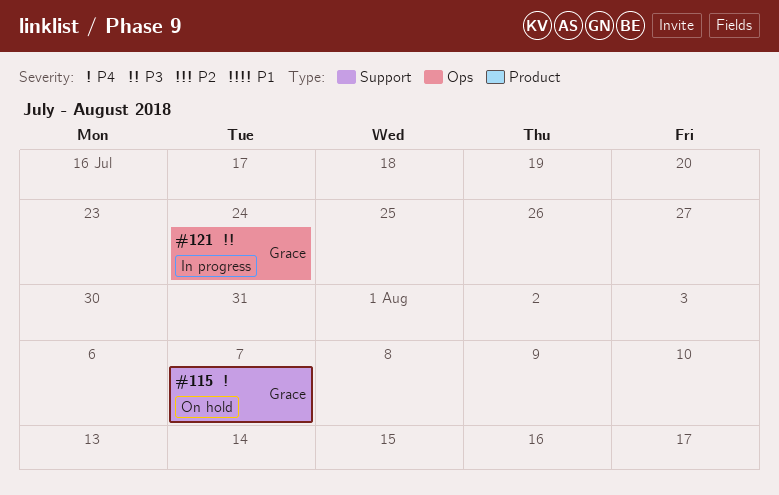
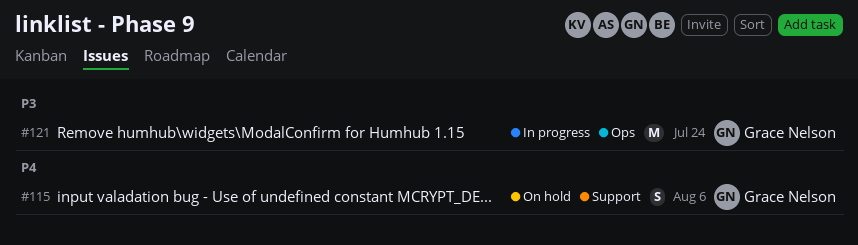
#115, due: Aug 7 -> Aug 6

